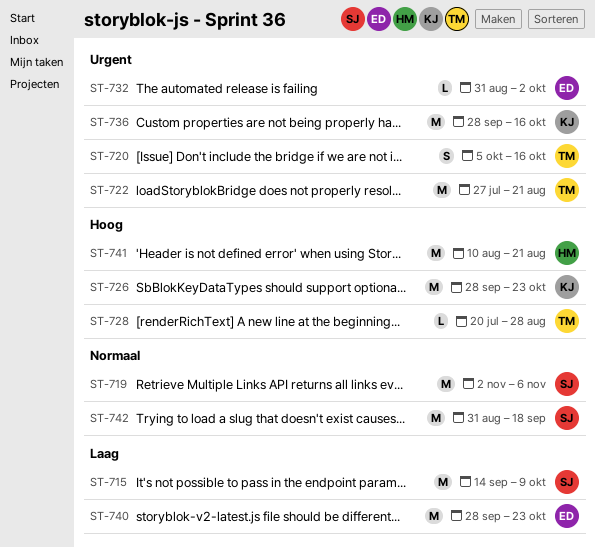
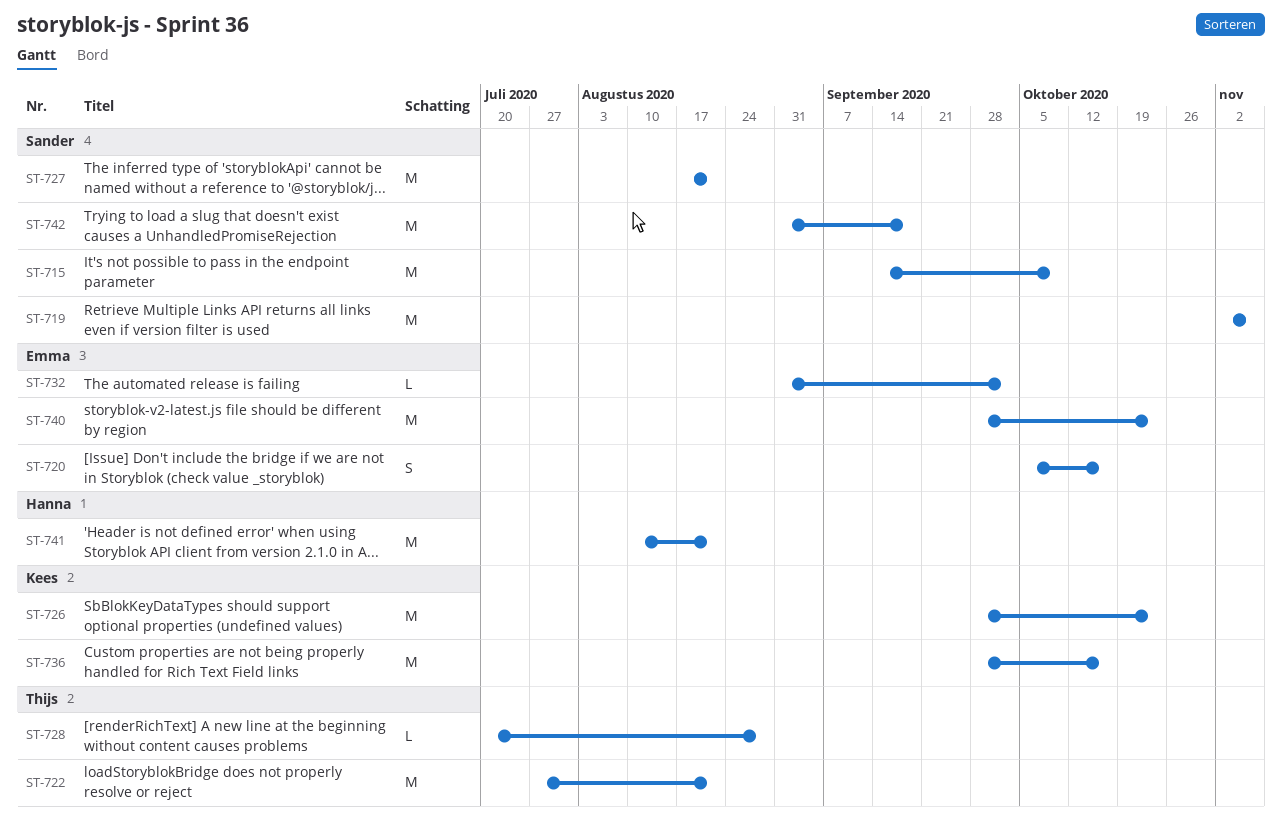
ST-720, owner: Thijs -> Emma
ST-727: none -> present

